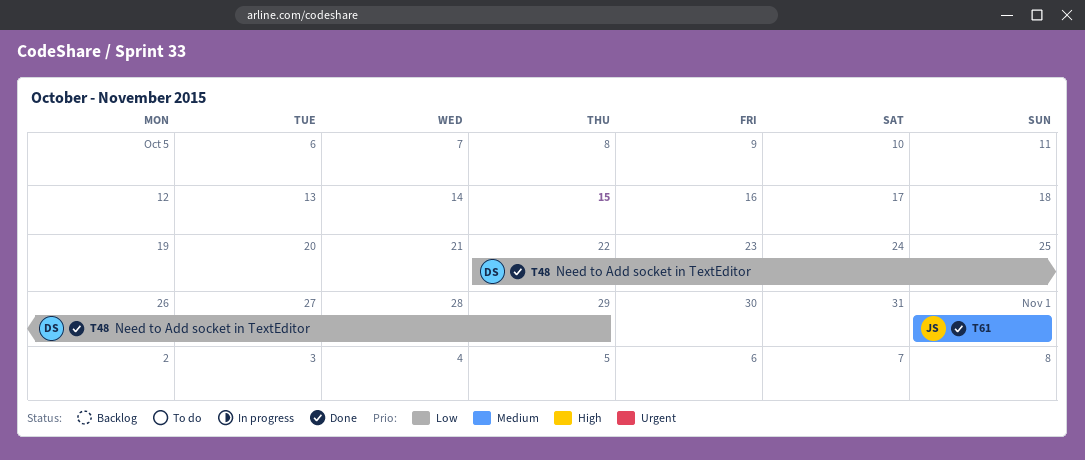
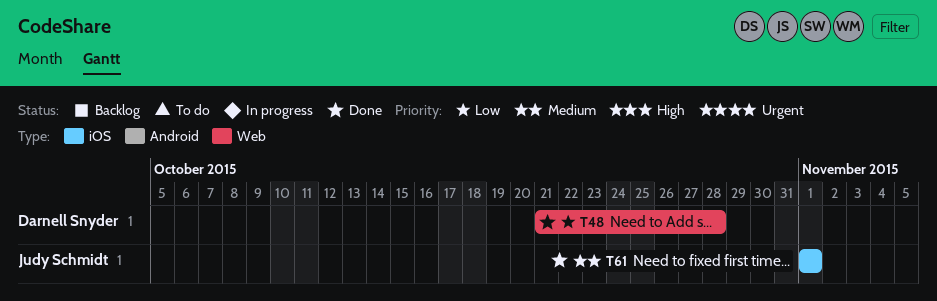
T48, start: Oct 22 -> Oct 21
T48, due: Oct 29 -> Oct 28

